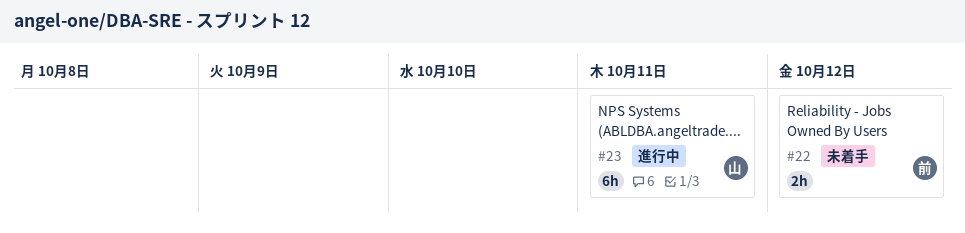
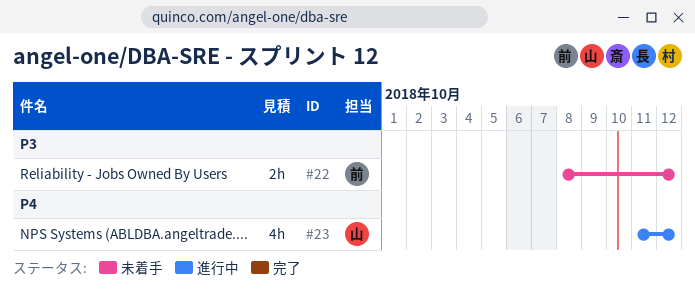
#23, estimate: 6h -> 4h
#23, due: Oct 11 -> Oct 12

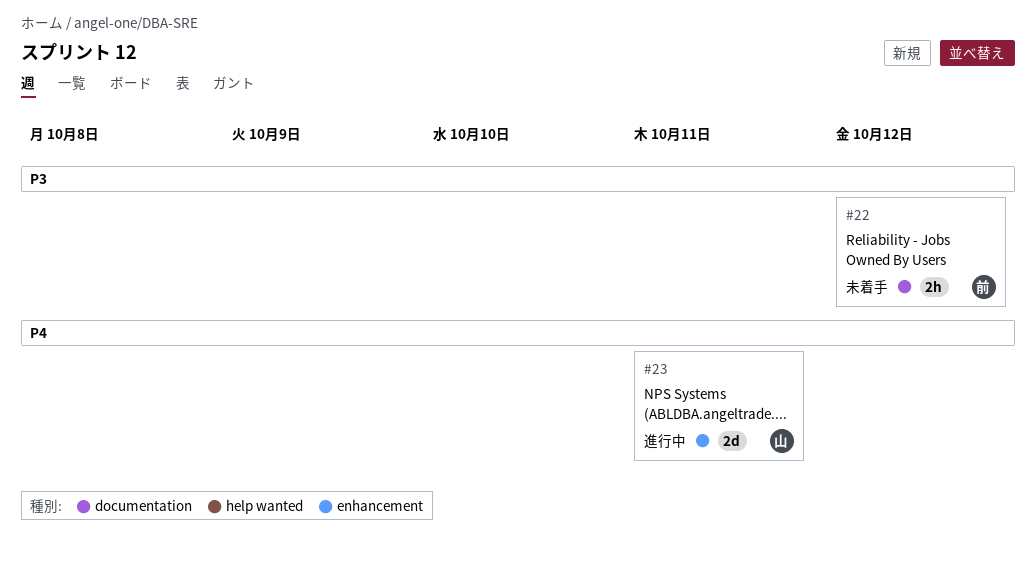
#23, estimate: 4h -> 2d
#23, due: Oct 12 -> Oct 11

